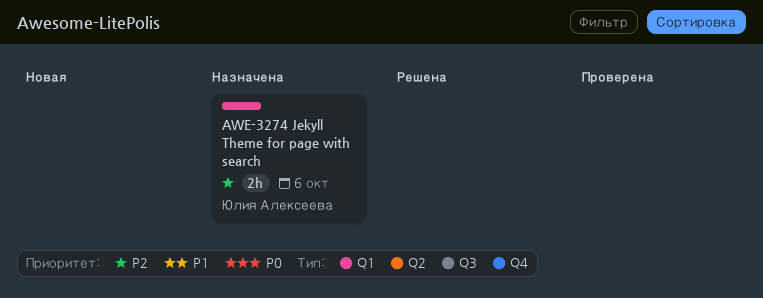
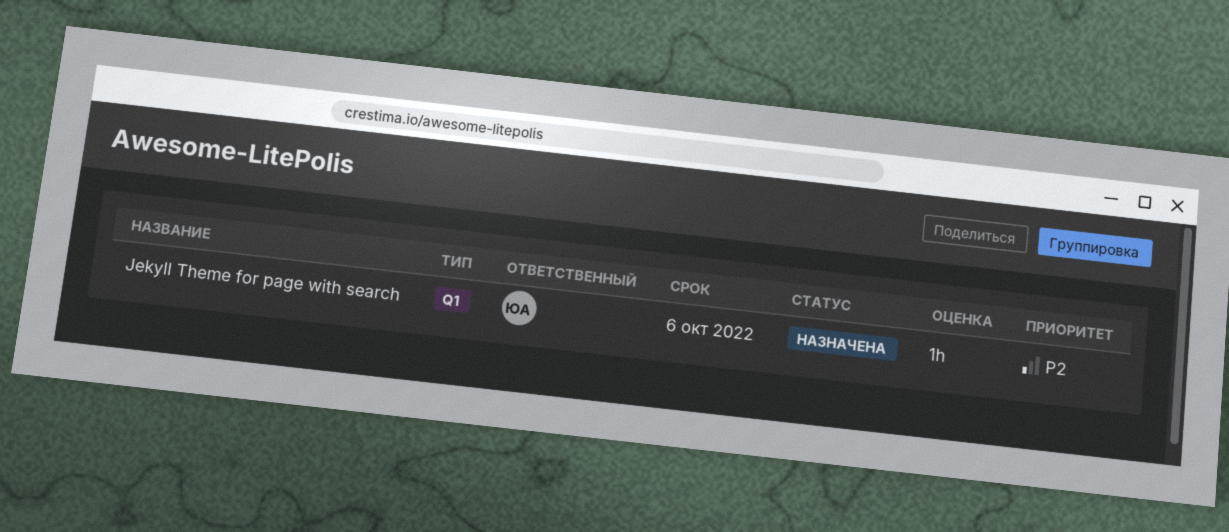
Jekyll Theme for page with search, estimate: 2h -> 1h

